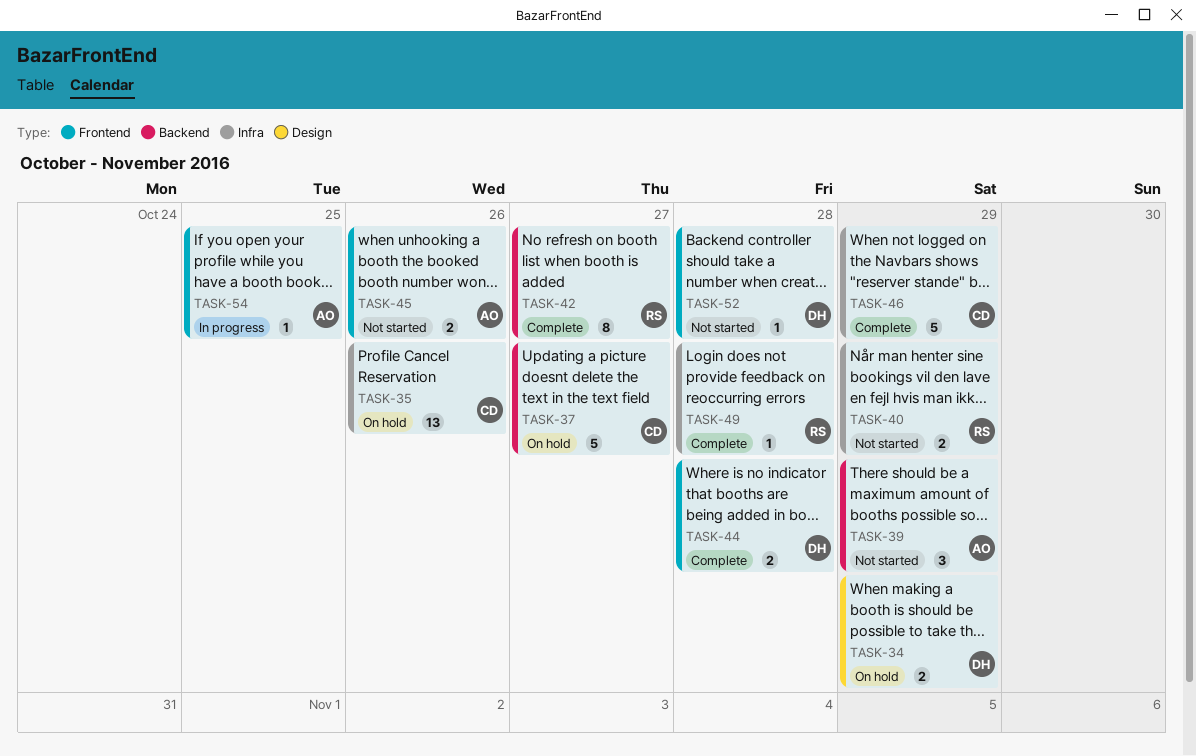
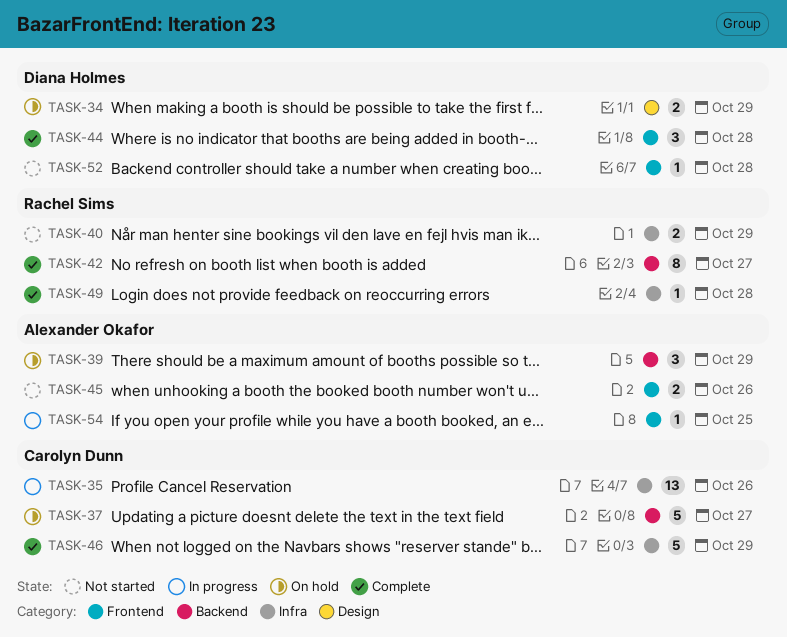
TASK-35, status: On hold -> In progress
TASK-39, status: Not started -> On hold
TASK-44, estimate: 2 -> 3

